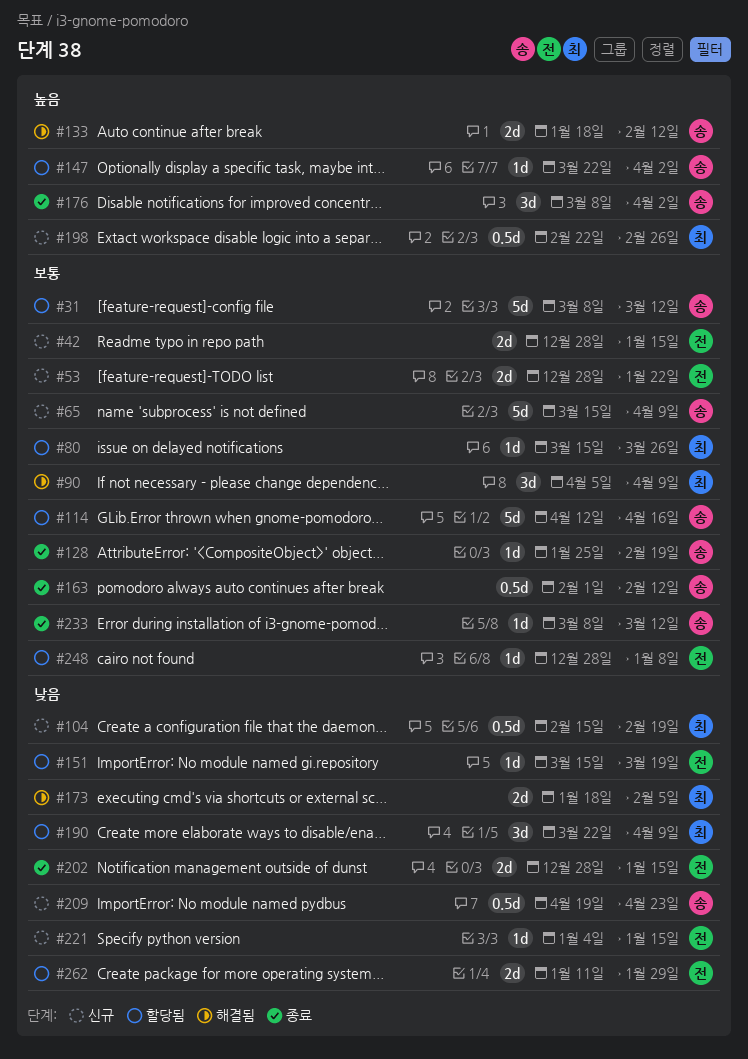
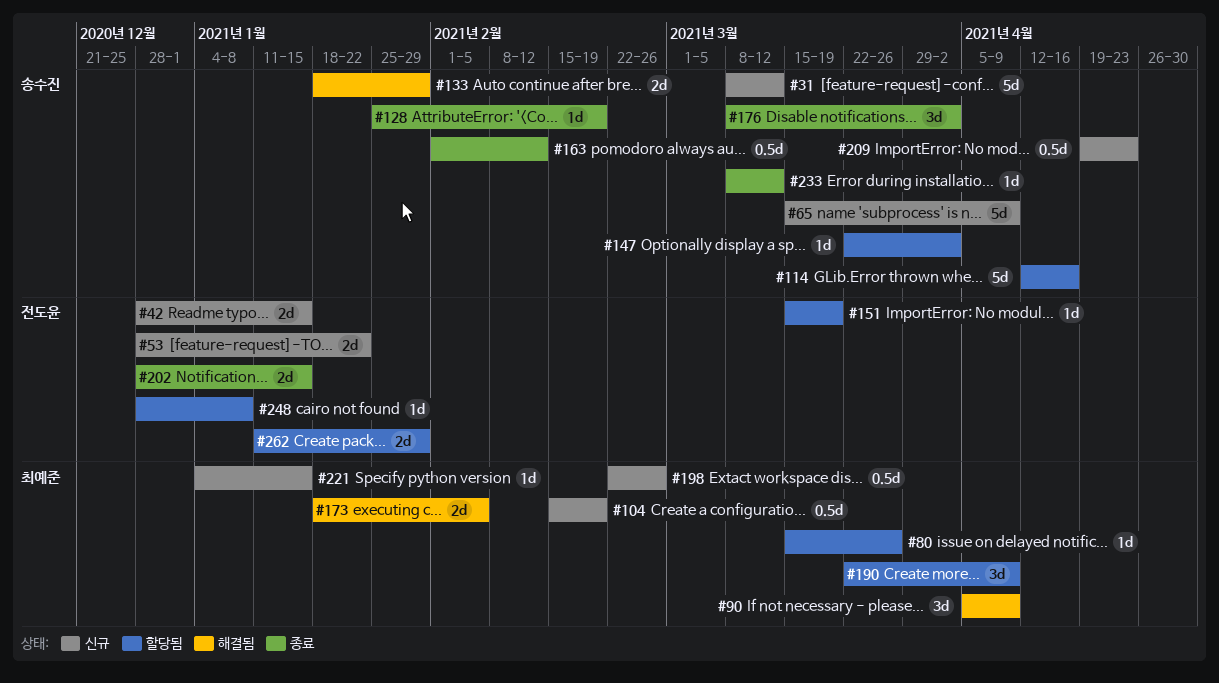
#31, status: 할당됨 -> 신규
#133, due: Feb 12 -> Jan 29
#221, owner: 전도윤 -> 최예준

